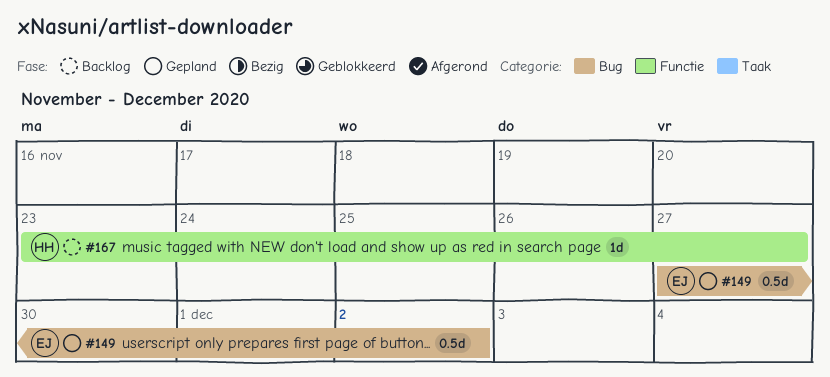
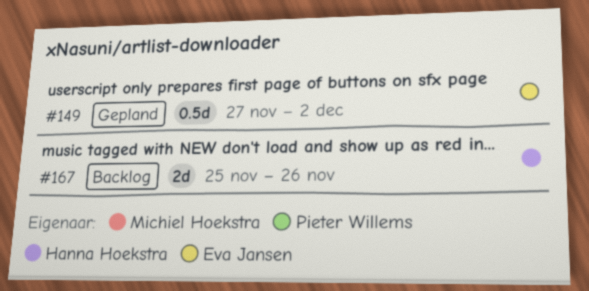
#167, estimate: 1d -> 2d
#167, start: Nov 23 -> Nov 25
#167, due: Nov 27 -> Nov 26

